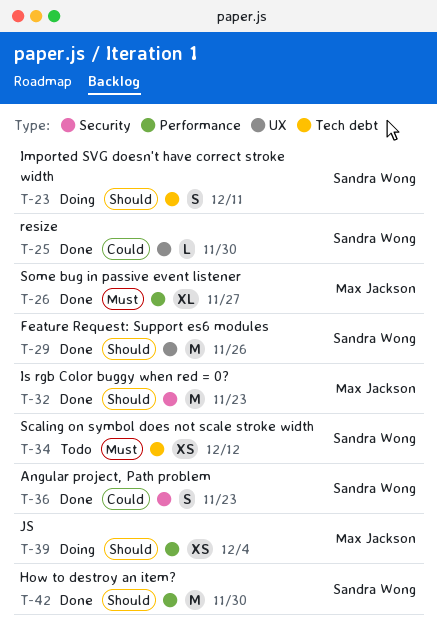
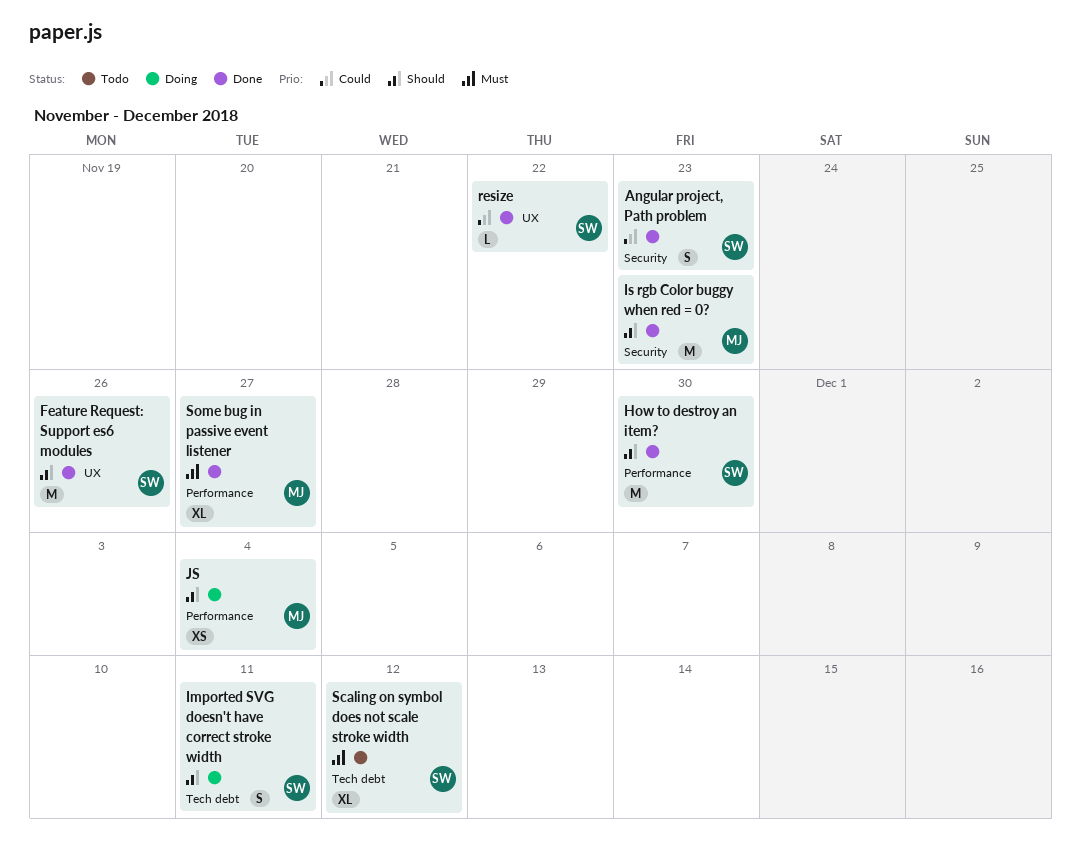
resize, due: Nov 30 -> Nov 22
Scaling on symbol does not scale stroke width, estimate: XS -> XL

